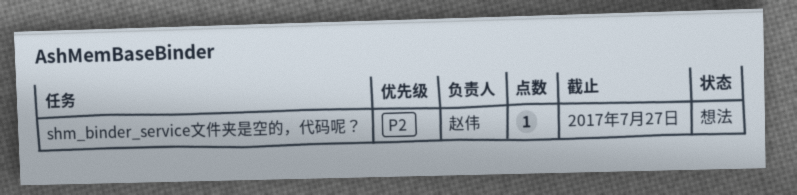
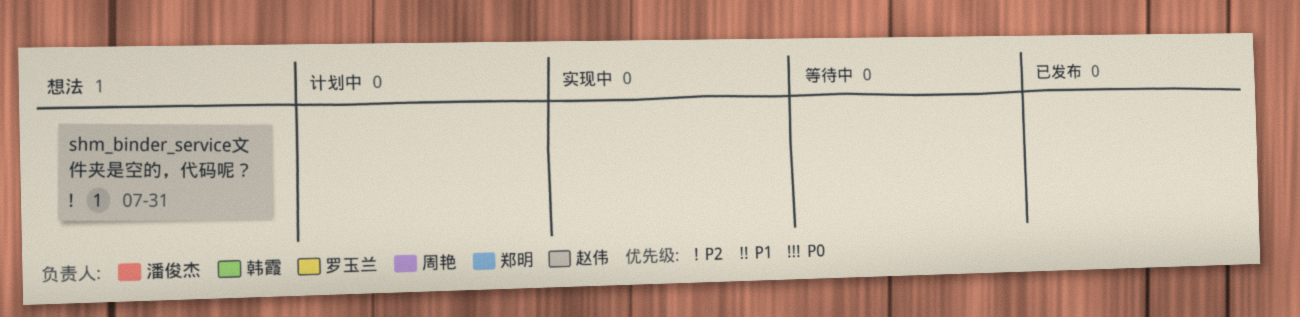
shm_binder_service文件夹是空的，代码呢？, due: Jul 27 -> Jul 31

